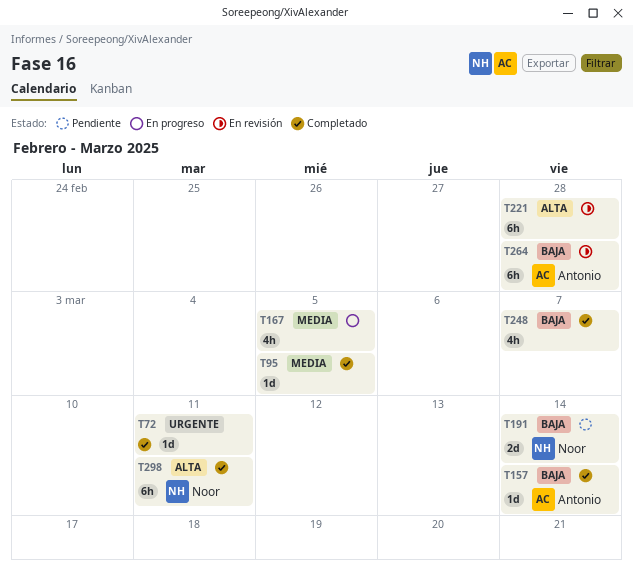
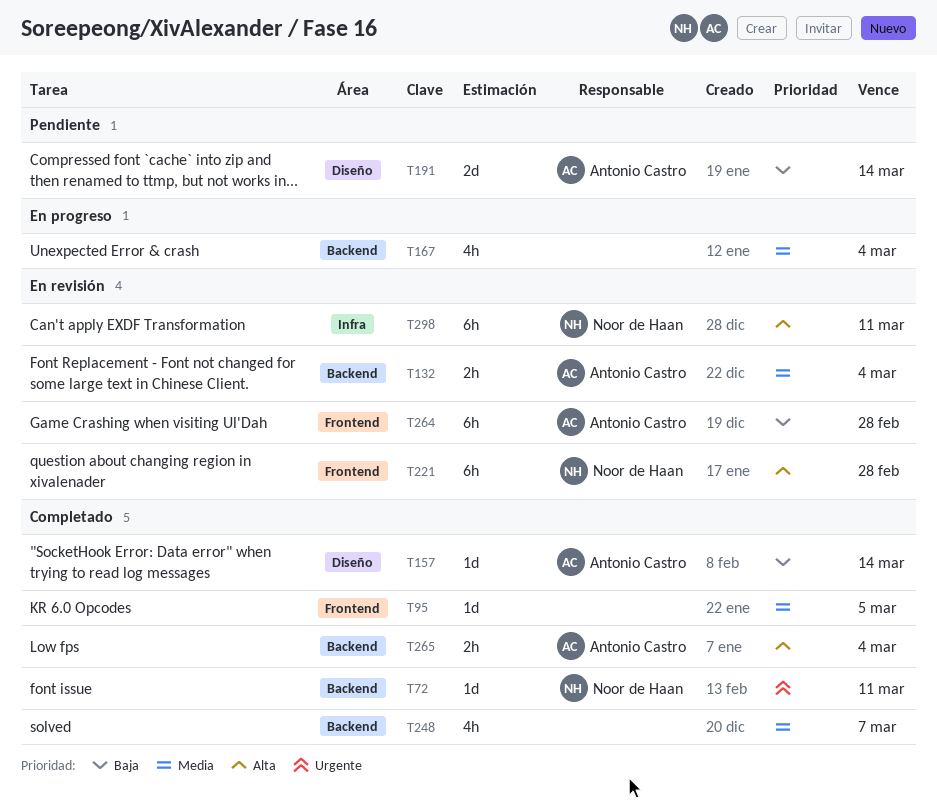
T72, owner: none -> Noor de Haan
T132: none -> present
T167, due: Mar 5 -> Mar 4
T191, owner: Noor de Haan -> Antonio Castro
T221, owner: none -> Noor de Haan
T248, priority: Baja -> Media
T265: none -> present
T298, status: Completado -> En revisión

